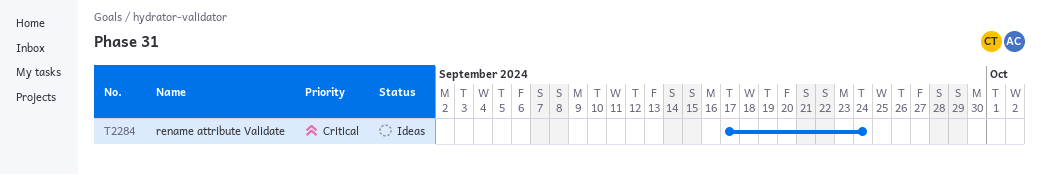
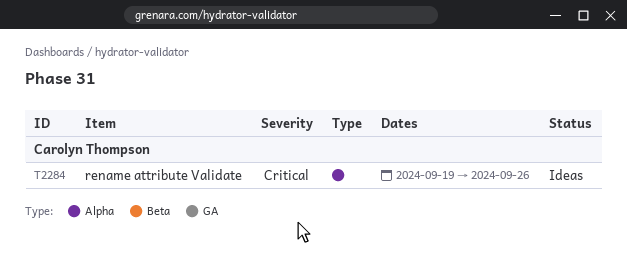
T2284, start: Sep 17 -> Sep 19
T2284, due: Sep 24 -> Sep 26

